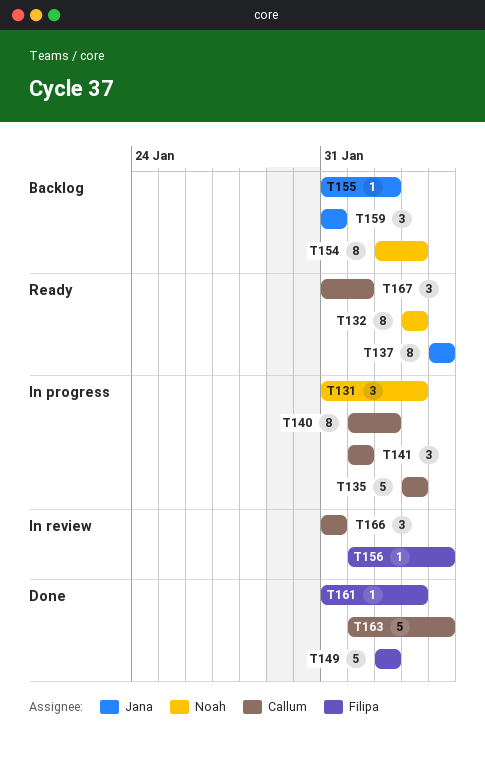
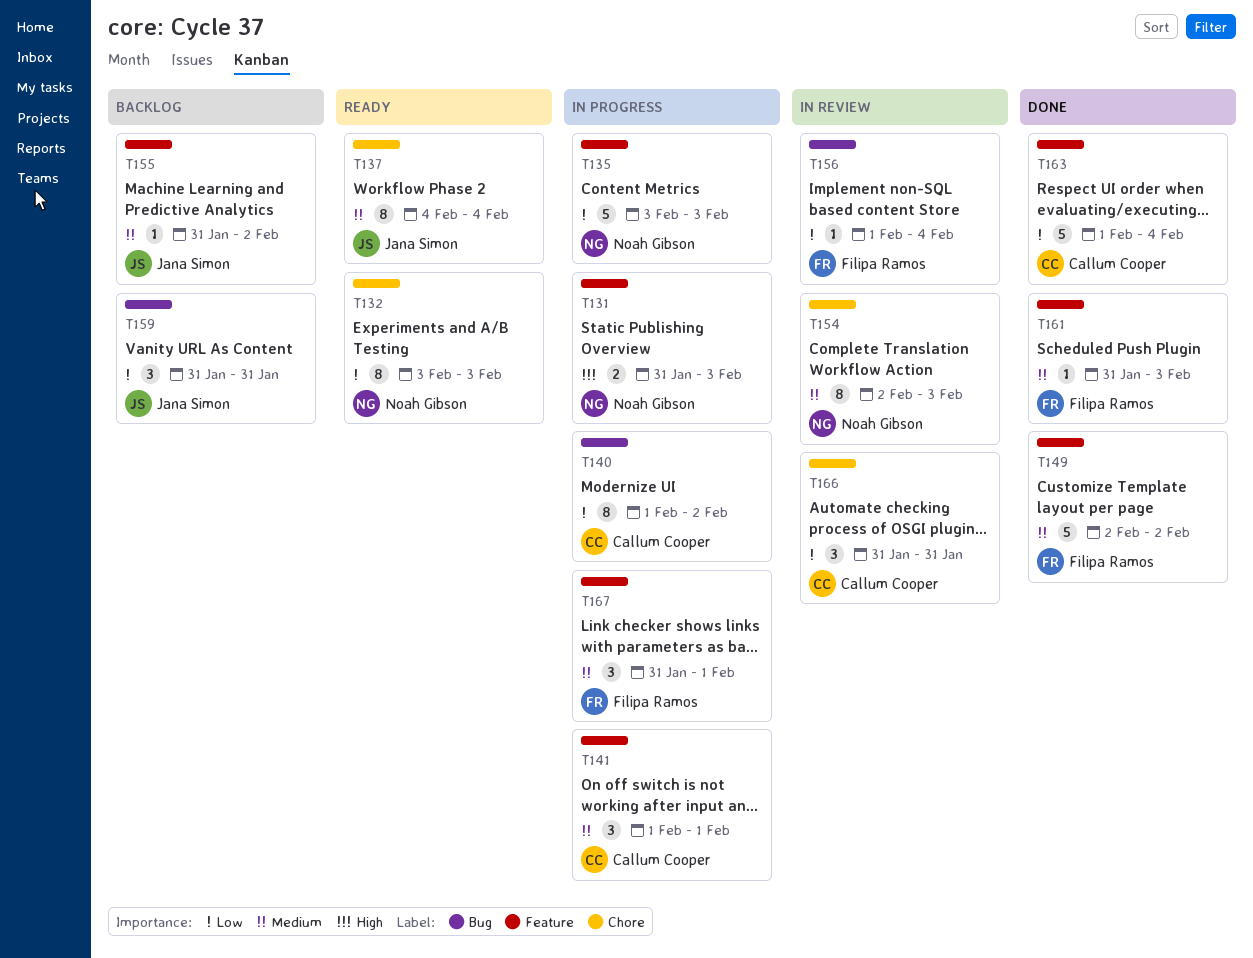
T131, estimate: 3 -> 2
T135, owner: Callum Cooper -> Noah Gibson
T154, status: Backlog -> In review
T167, status: Ready -> In progress
T167, owner: Callum Cooper -> Filipa Ramos

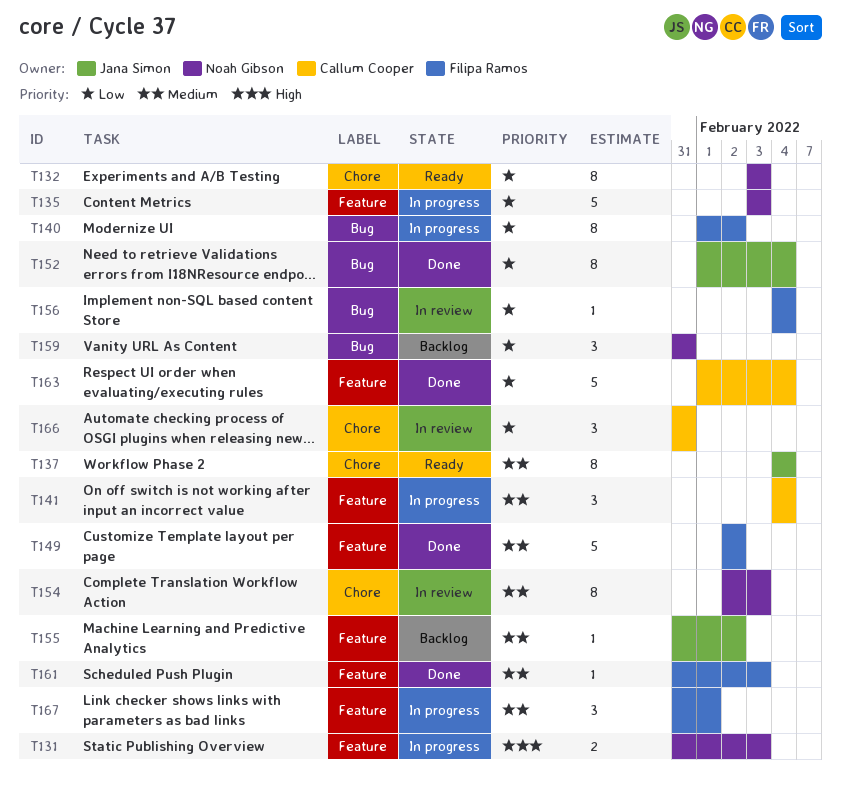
T140, owner: Callum Cooper -> Filipa Ramos
T141, start: Feb 1 -> Feb 4
T141, due: Feb 1 -> Feb 4
T152: none -> present
T156, start: Feb 1 -> Feb 4
T159, owner: Jana Simon -> Noah Gibson

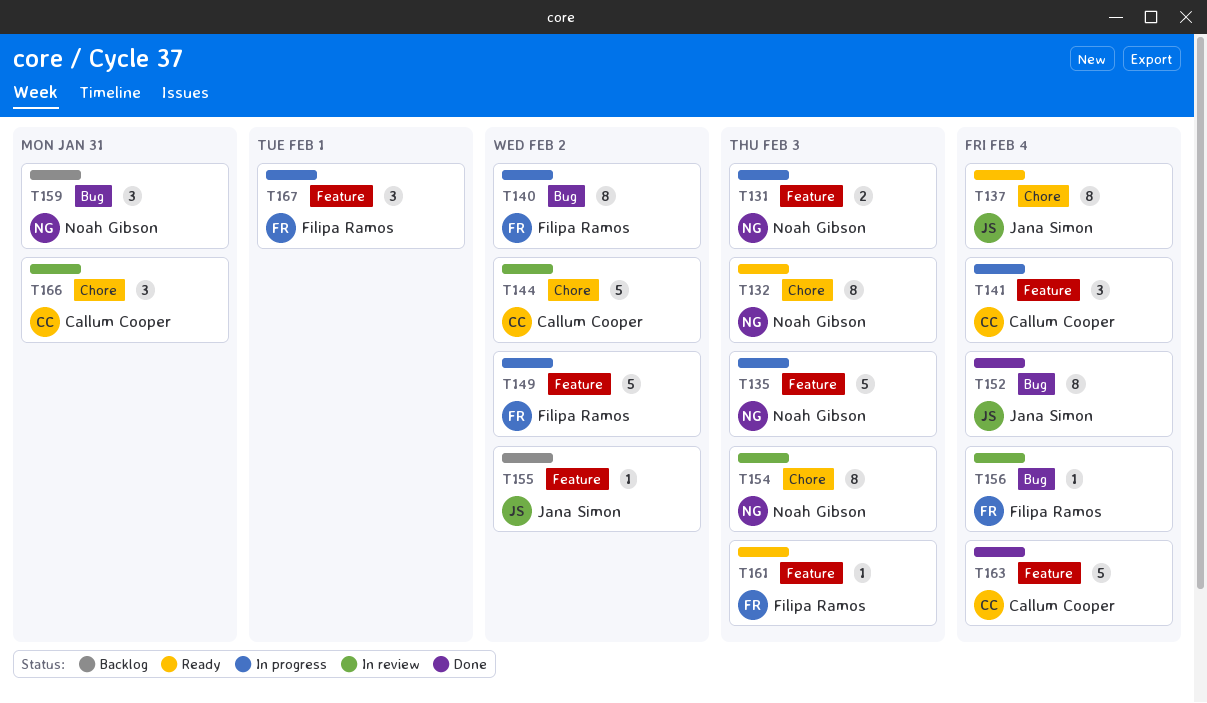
T144: none -> present
T149, status: Done -> In progress
T161, status: Done -> Ready

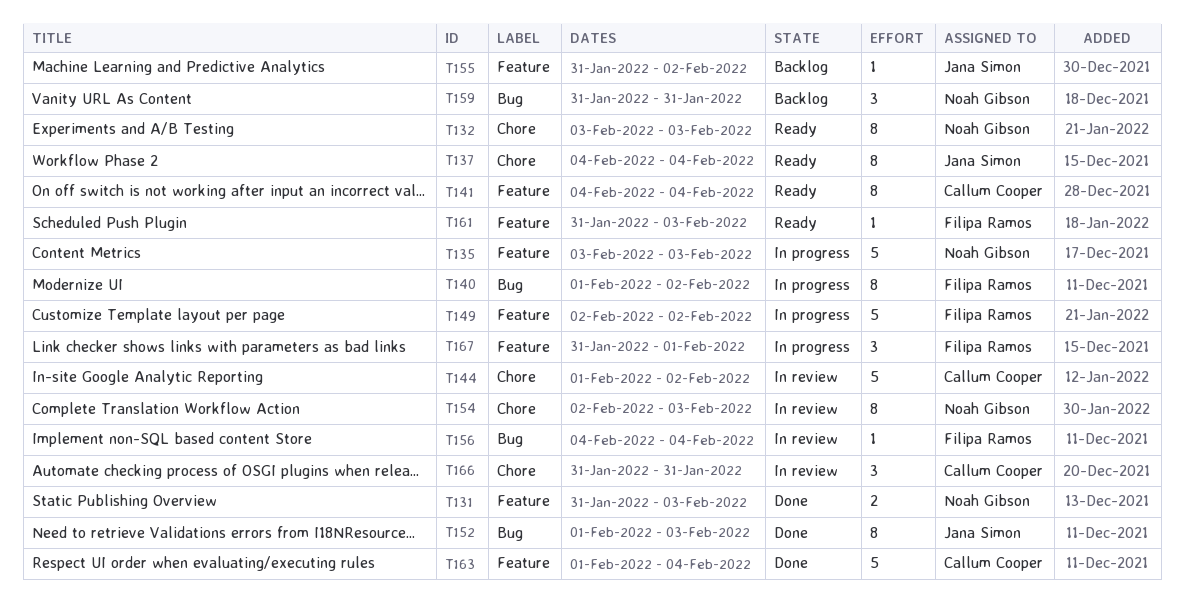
T131, status: In progress -> Done
T141, status: In progress -> Ready
T141, estimate: 3 -> 8
T152, due: Feb 4 -> Feb 3

